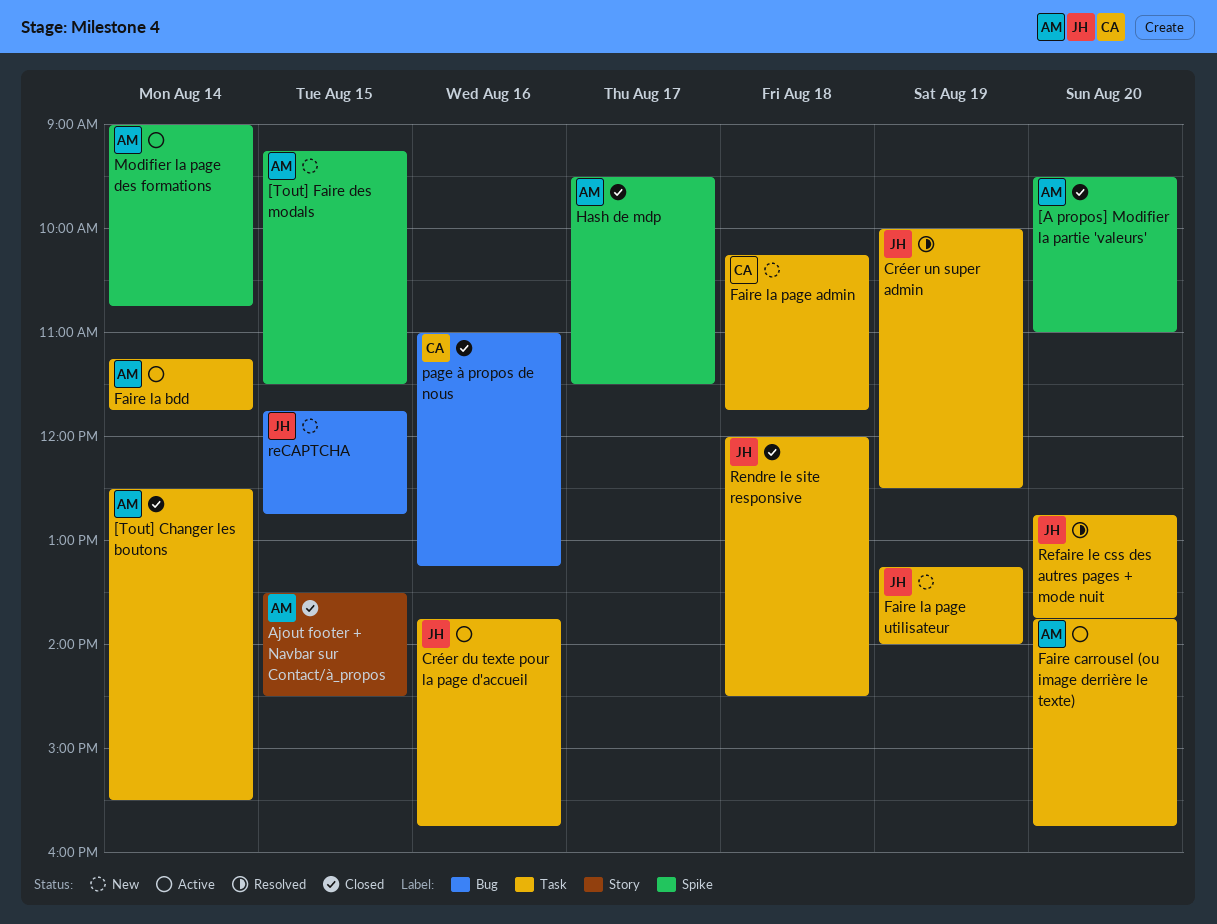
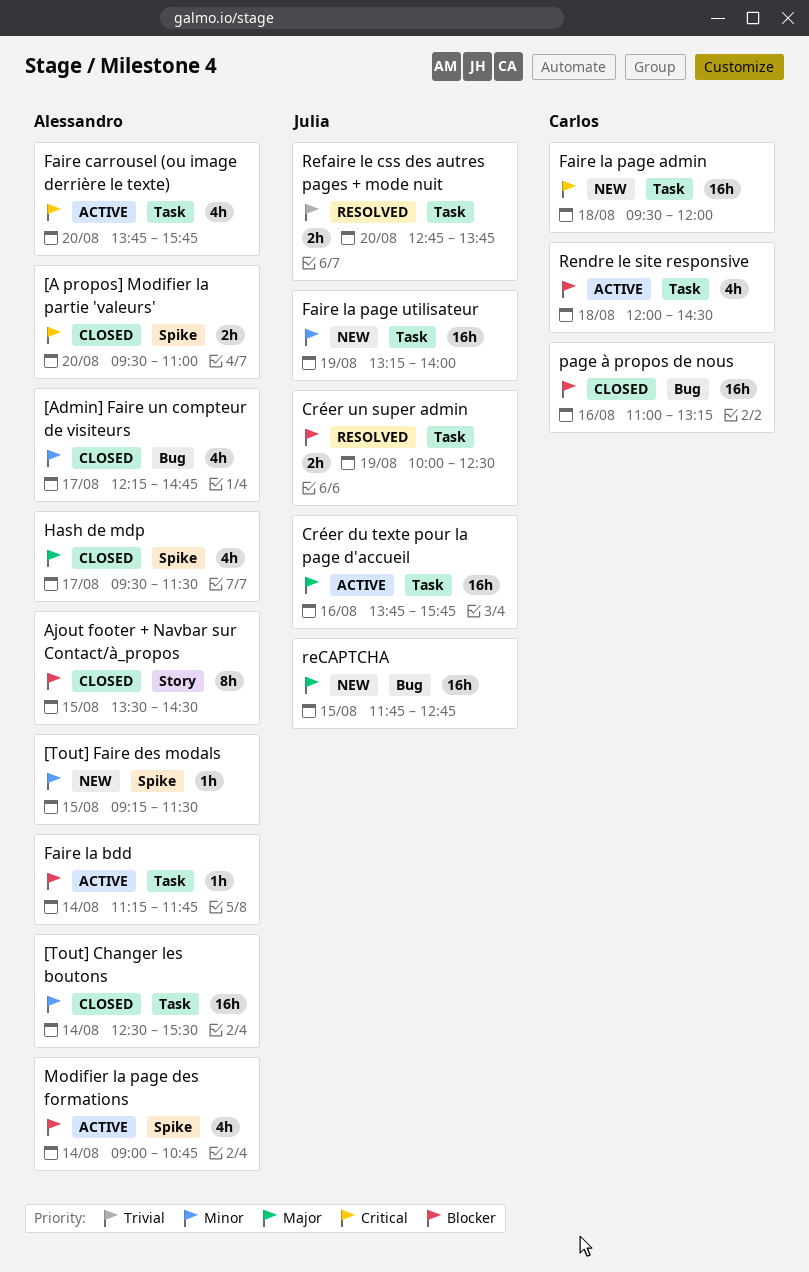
[Admin] Faire un compteur de visiteurs: none -> present
Faire la page admin, begins: 10:15 -> 09:30
Faire la page admin, ends: 11:45 -> 12:00
Rendre le site responsive, status: Closed -> Active
Rendre le site responsive, owner: Julia -> Carlos

